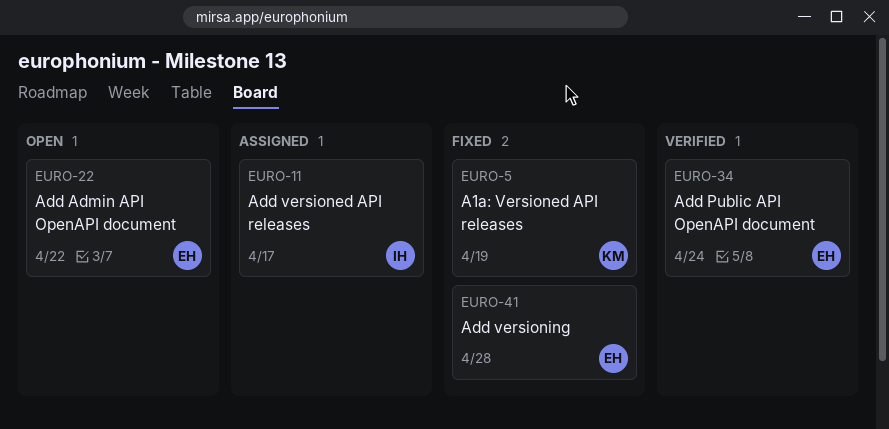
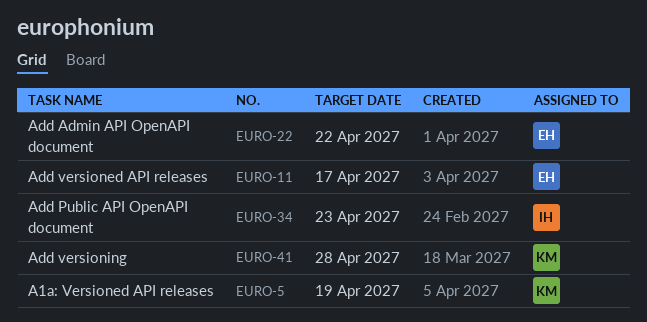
EURO-11, owner: IH -> EH
EURO-34, owner: EH -> IH
EURO-34, due: Apr 24 -> Apr 23
EURO-41, owner: EH -> KM

